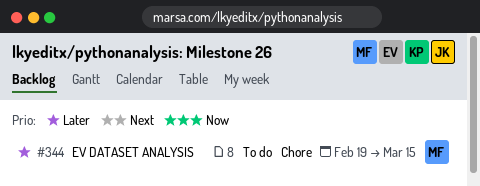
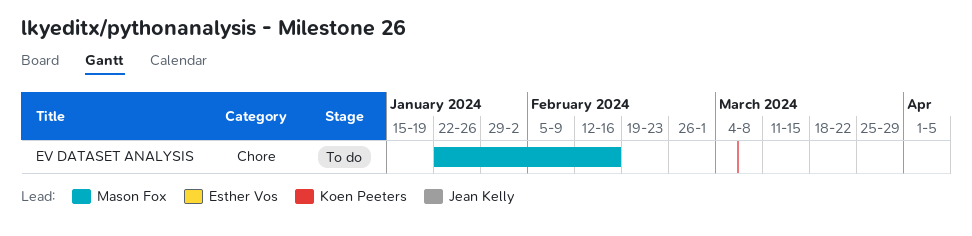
EV DATASET ANALYSIS, start: Feb 19 -> Jan 22
EV DATASET ANALYSIS, due: Mar 15 -> Feb 16

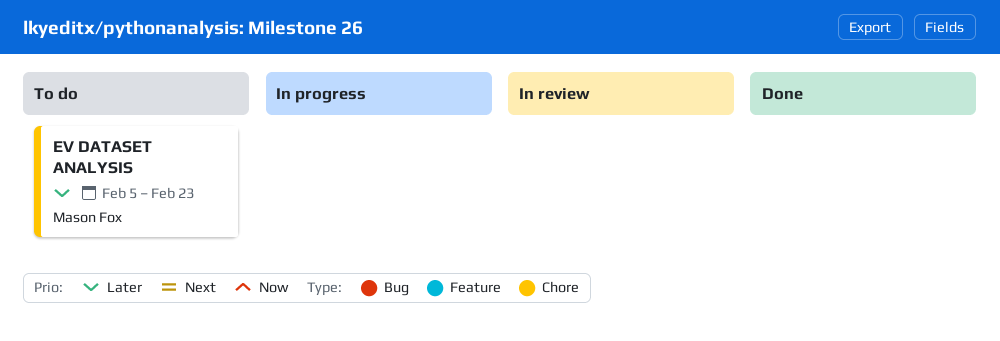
EV DATASET ANALYSIS, start: Jan 22 -> Feb 5
EV DATASET ANALYSIS, due: Feb 16 -> Feb 23

